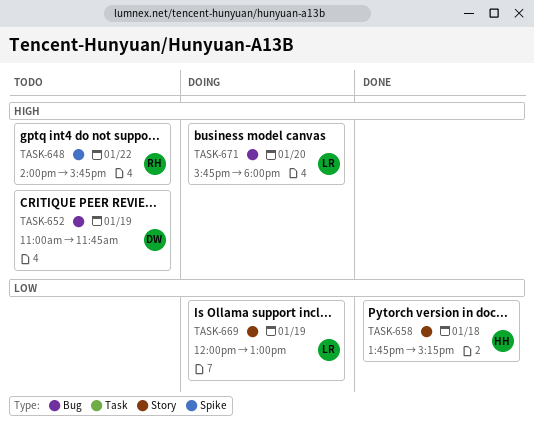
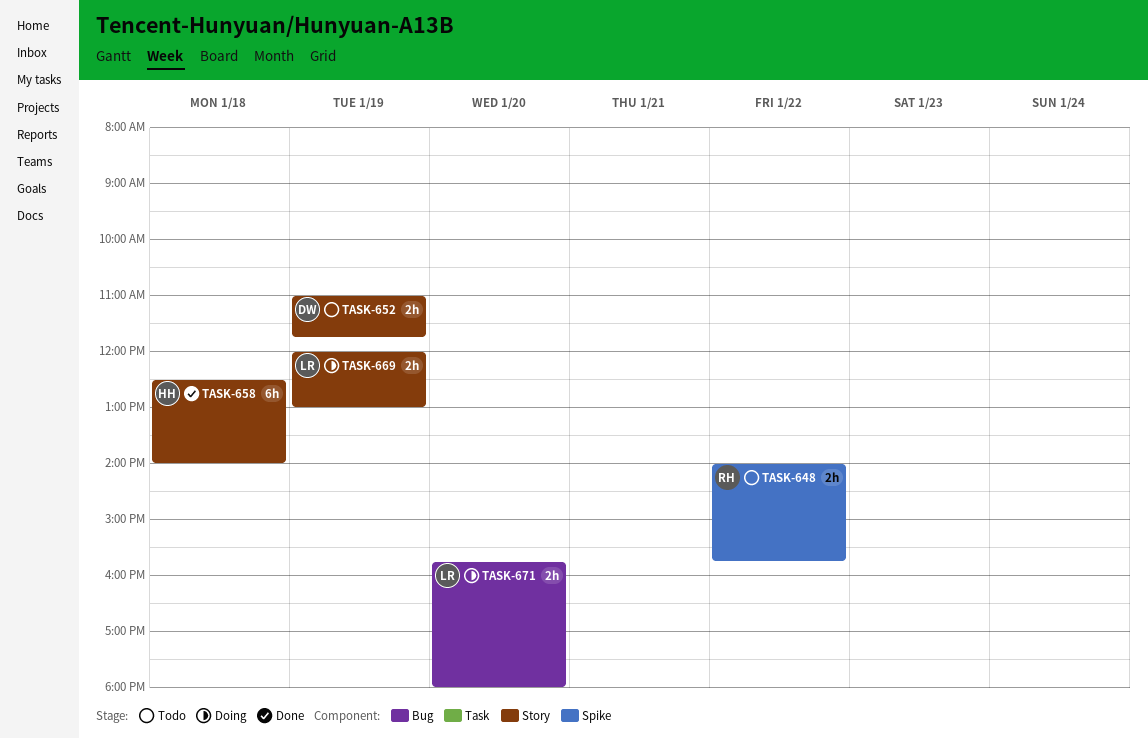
TASK-652, label: Bug -> Story
TASK-658, begins: 13:45 -> 12:30
TASK-658, ends: 15:15 -> 14:00

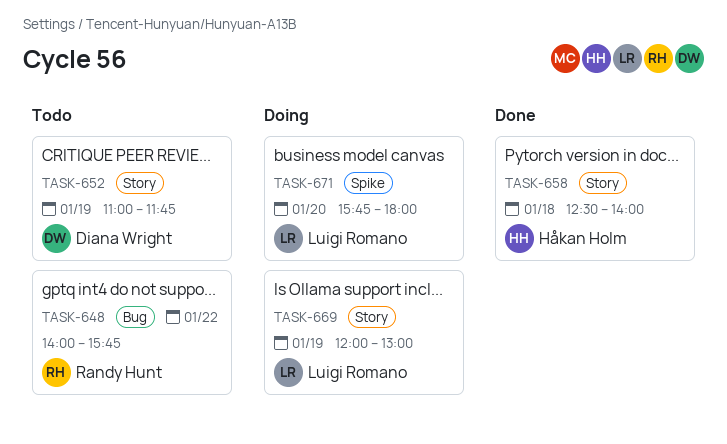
TASK-648, label: Spike -> Bug
TASK-671, label: Bug -> Spike

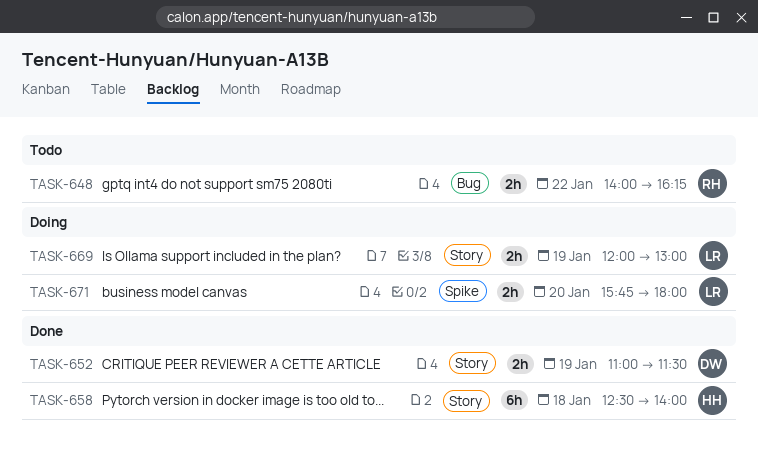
TASK-648, ends: 15:45 -> 16:15
TASK-652, status: Todo -> Done
TASK-652, ends: 11:45 -> 11:30

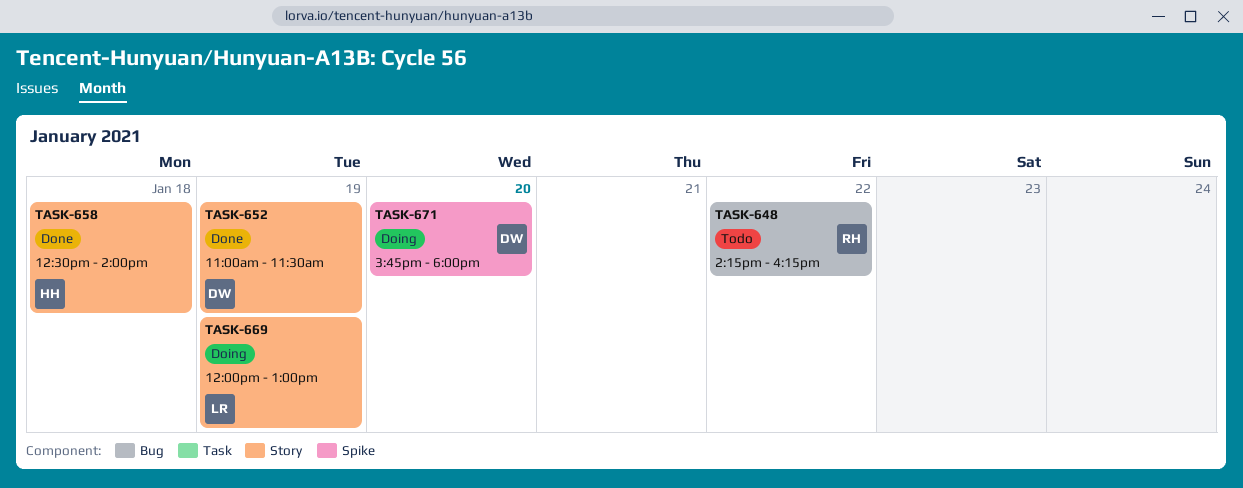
TASK-648, begins: 14:00 -> 14:15
TASK-671, owner: LR -> DW

